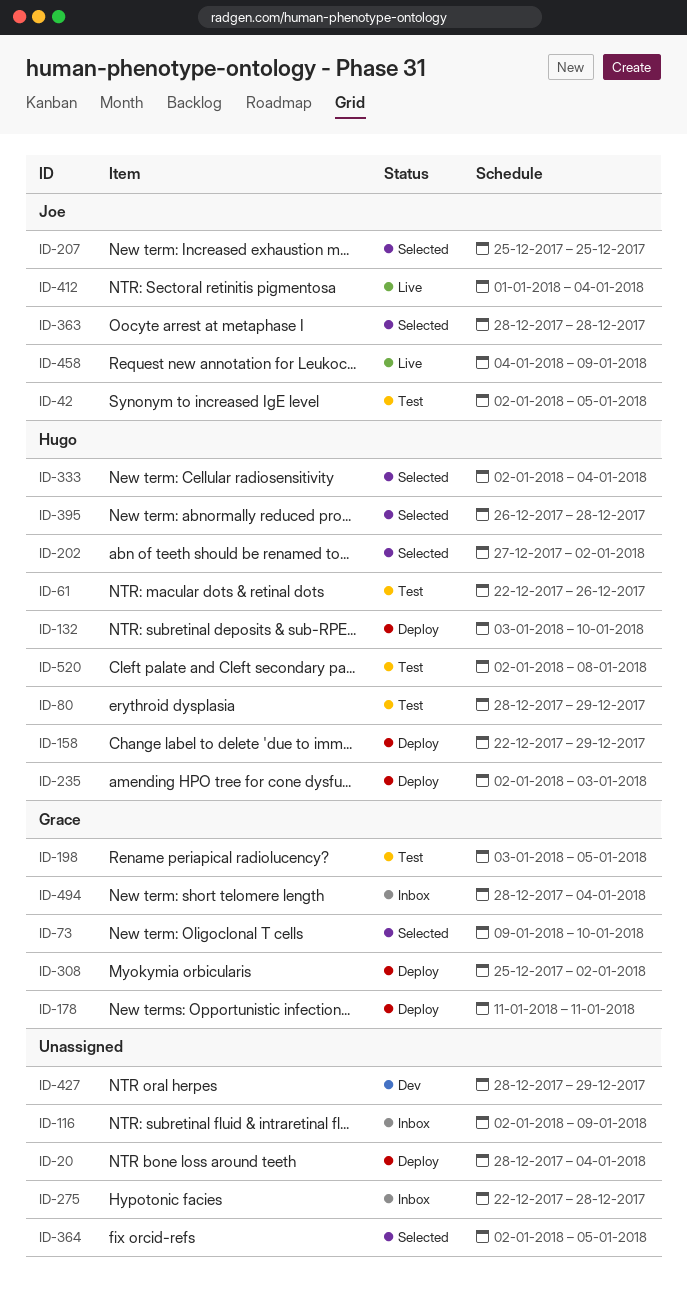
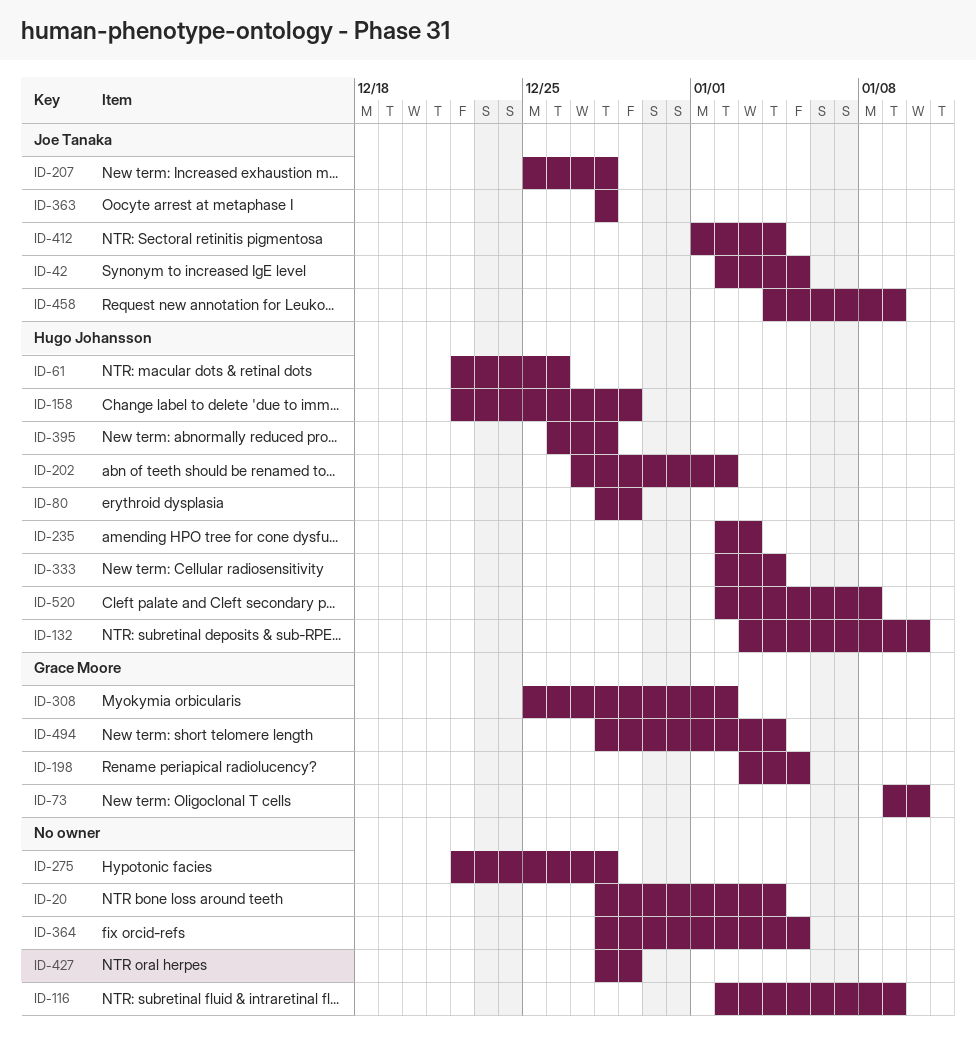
ID-178: present -> none
ID-207, due: Dec 25 -> Dec 28
ID-364, start: Jan 2 -> Dec 28

